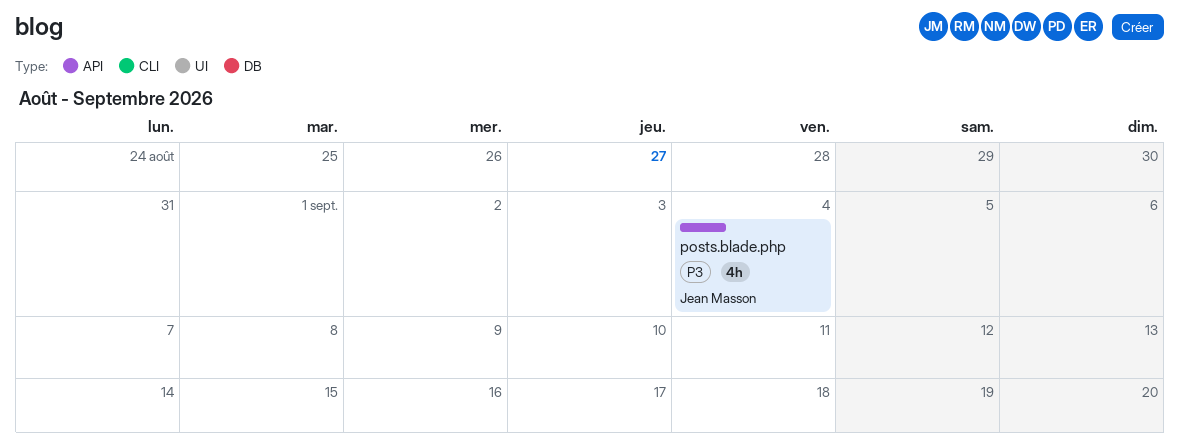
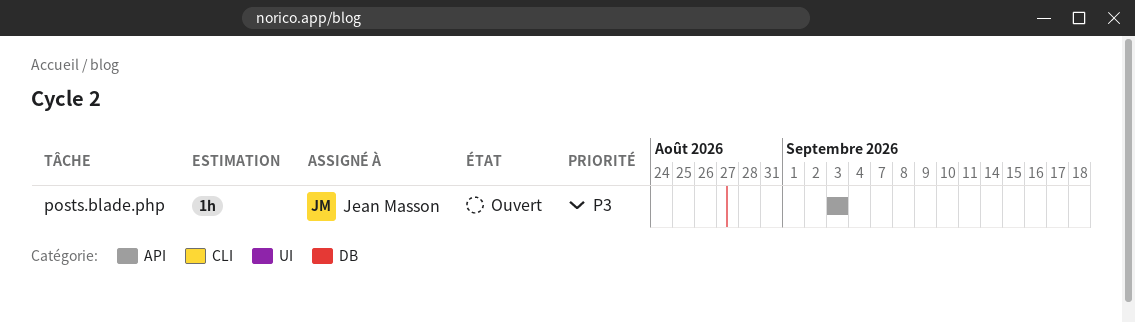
posts.blade.php, estimate: 4h -> 1h
posts.blade.php, due: Sep 4 -> Sep 3

